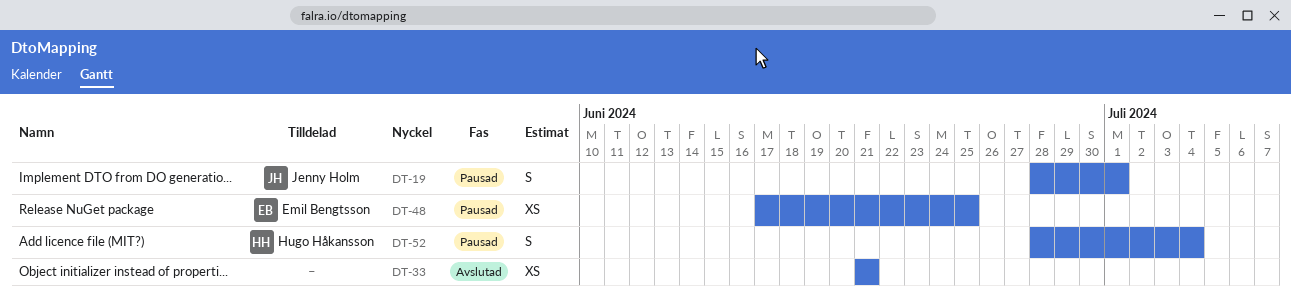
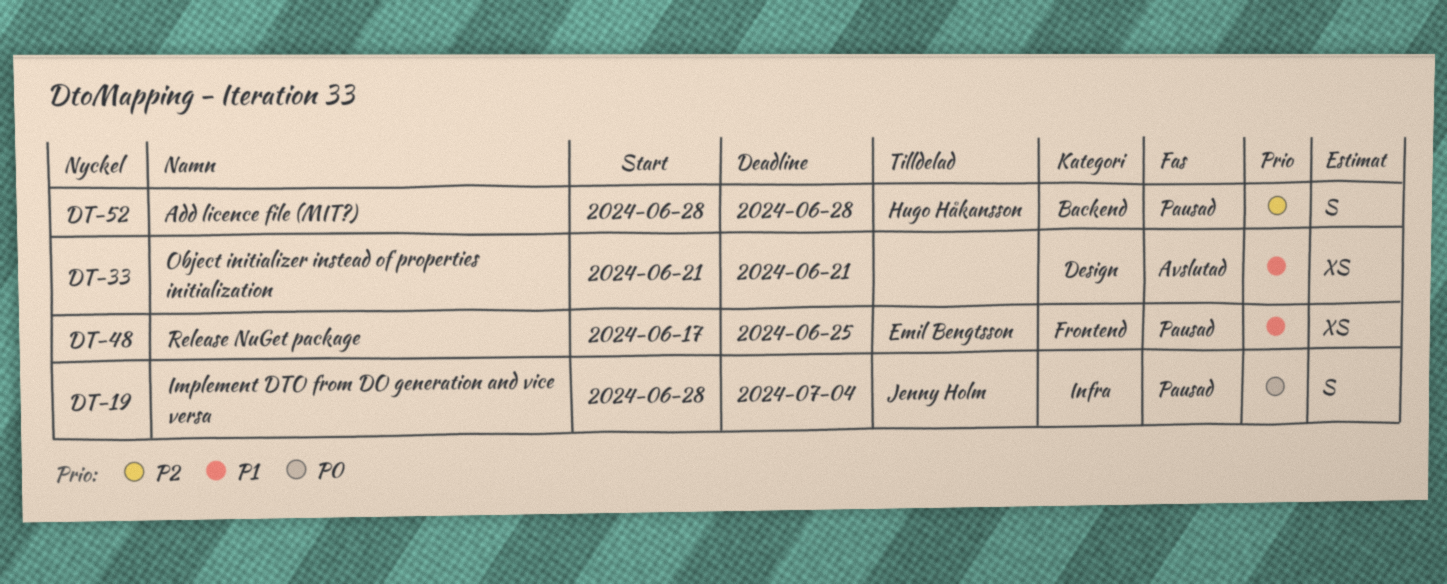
DT-19, due: Jul 1 -> Jul 4
DT-52, due: Jul 4 -> Jun 28

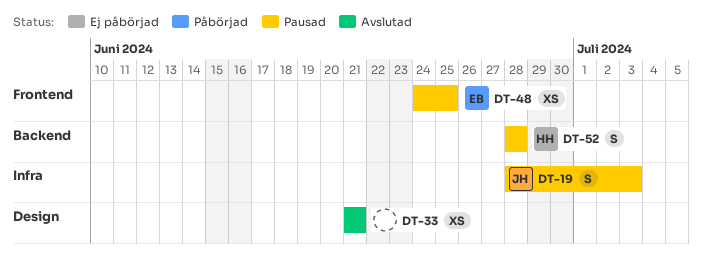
DT-19, due: Jul 4 -> Jul 3
DT-48, start: Jun 17 -> Jun 24

